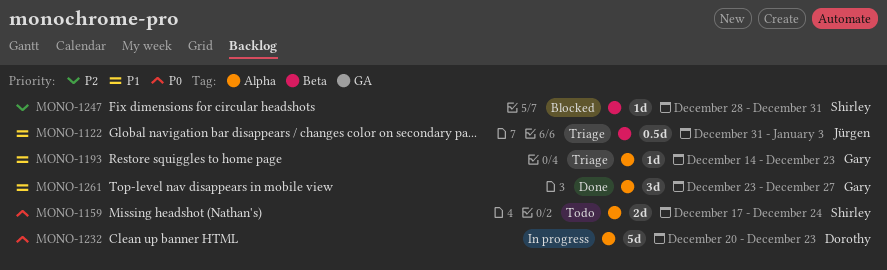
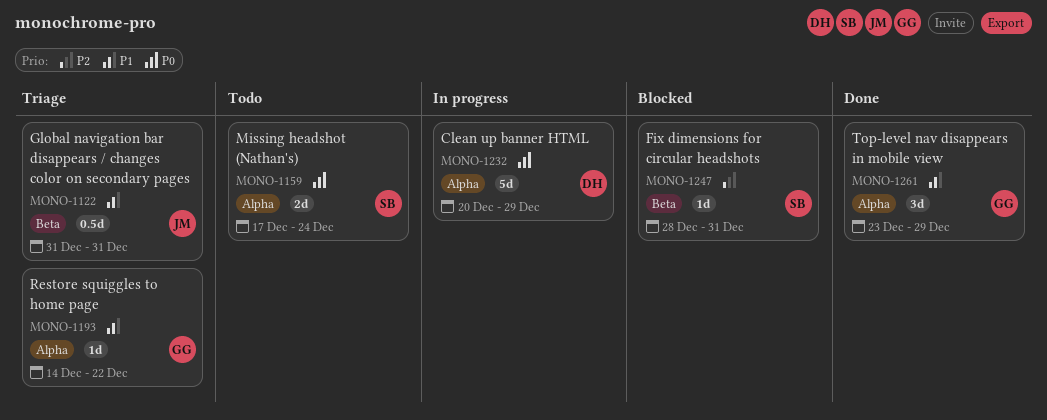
MONO-1122, due: Jan 3 -> Dec 31
MONO-1193, due: Dec 23 -> Dec 22
MONO-1232, due: Dec 23 -> Dec 29
MONO-1261, due: Dec 27 -> Dec 29

